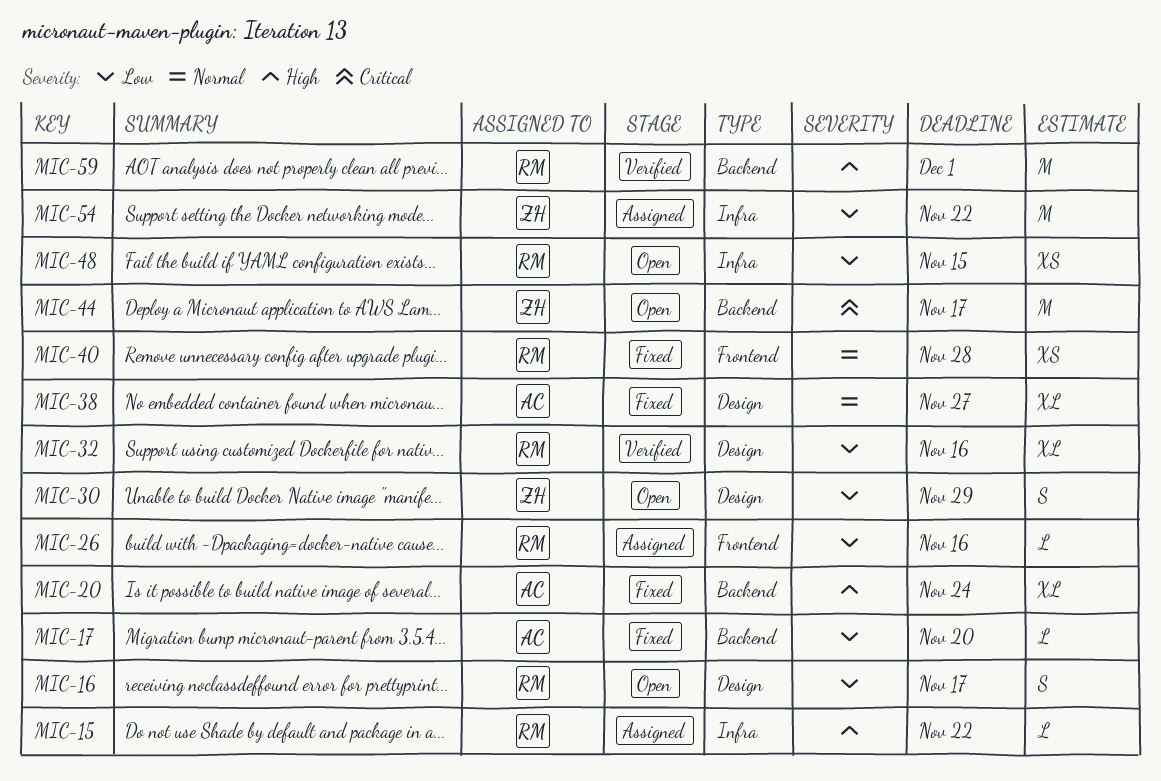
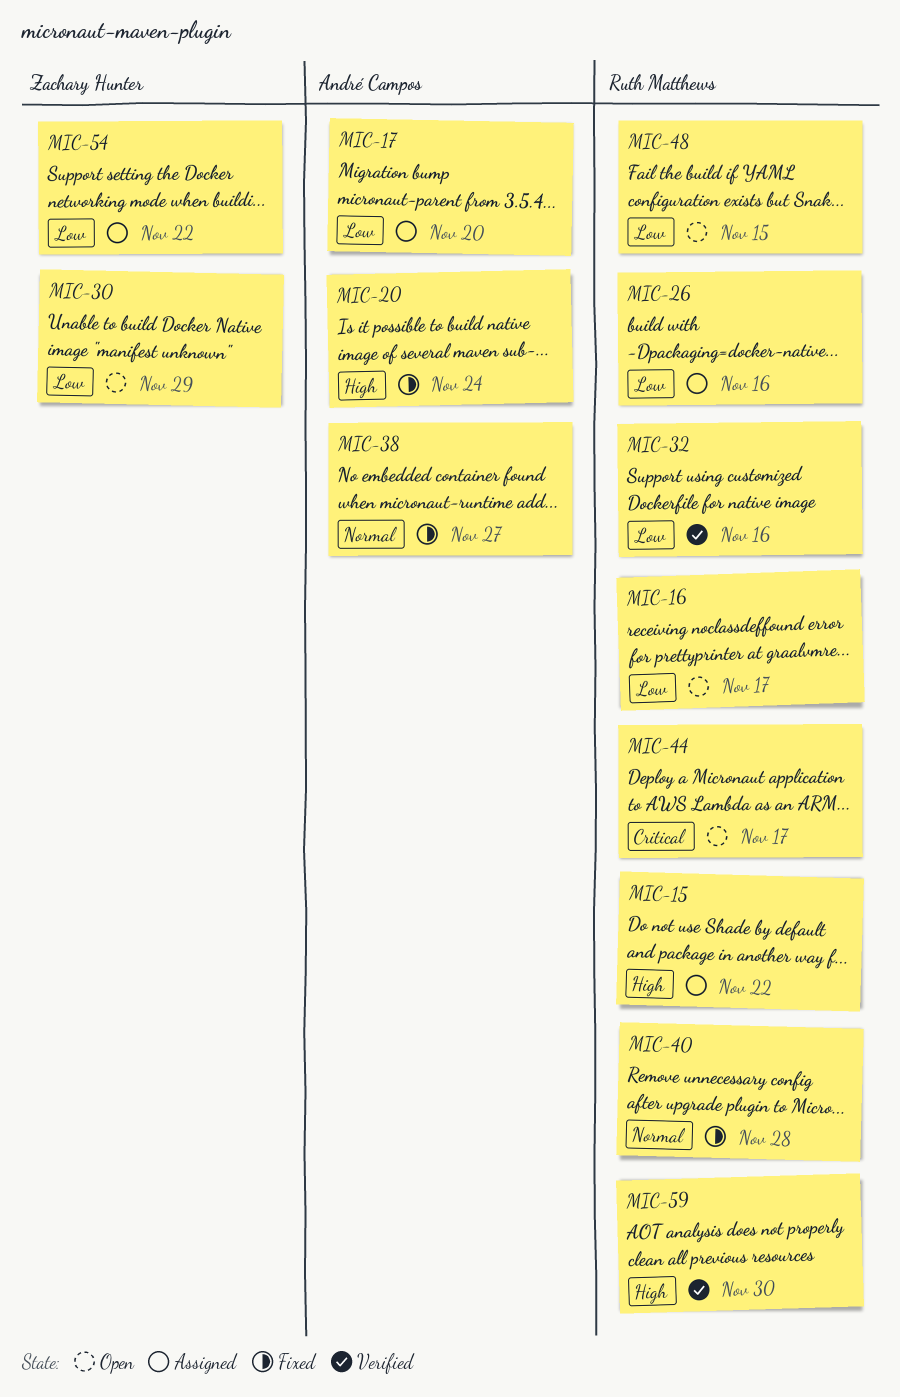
MIC-17, status: Fixed -> Assigned
MIC-44, owner: Zachary Hunter -> Ruth Matthews
MIC-59, due: Dec 1 -> Nov 30

